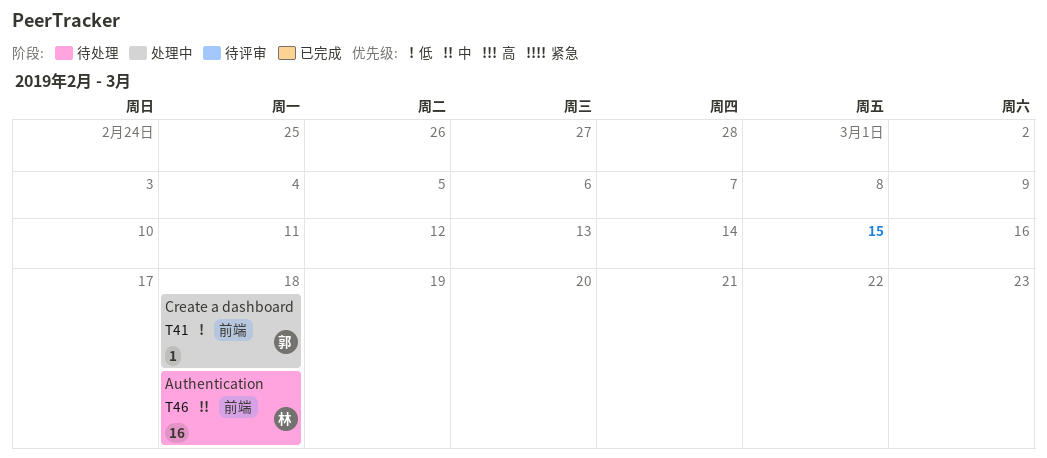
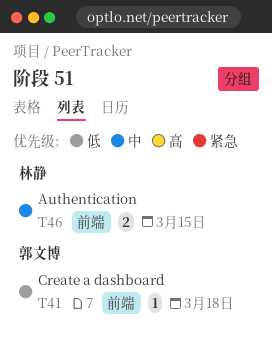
T46, estimate: 16 -> 2
T46, due: Mar 18 -> Mar 15

